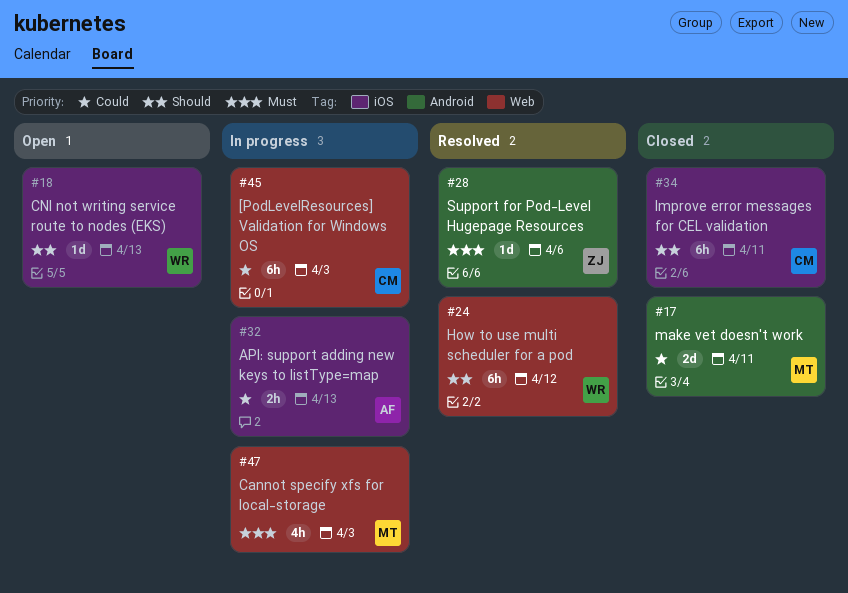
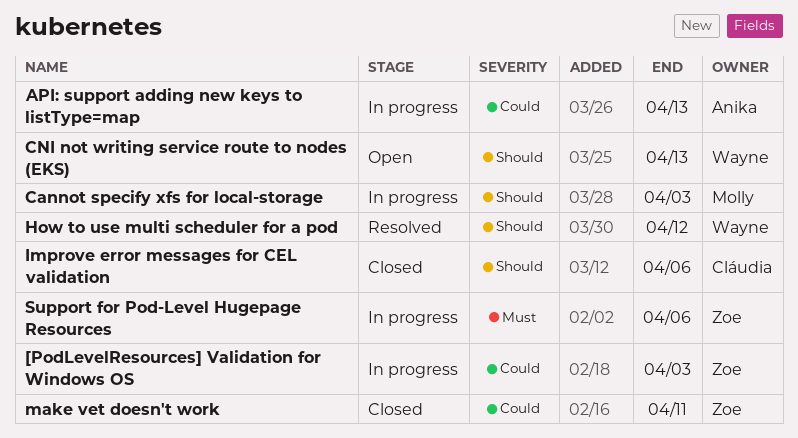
[PodLevelResources] Validation for Windows OS, owner: Cláudia -> Zoe
Cannot specify xfs for local-storage, priority: Must -> Should
Improve error messages for CEL validation, due: Apr 11 -> Apr 6
make vet doesn't work, owner: Molly -> Zoe
Support for Pod-Level Hugepage Resources, status: Resolved -> In progress

